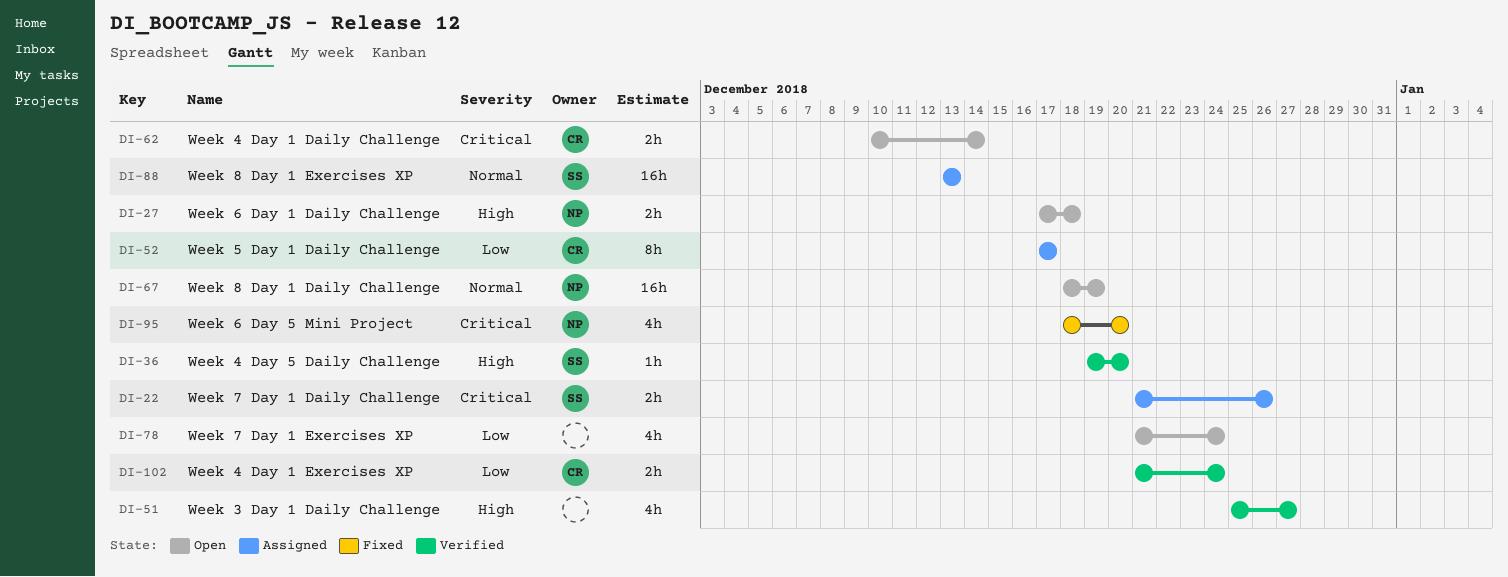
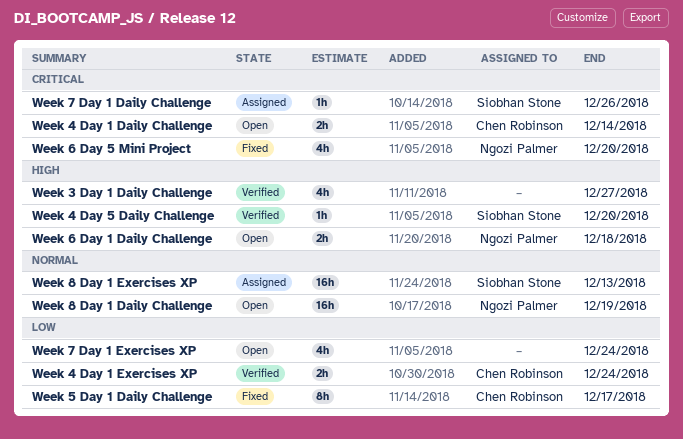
Week 5 Day 1 Daily Challenge, status: Assigned -> Fixed
Week 7 Day 1 Daily Challenge, estimate: 2h -> 1h

